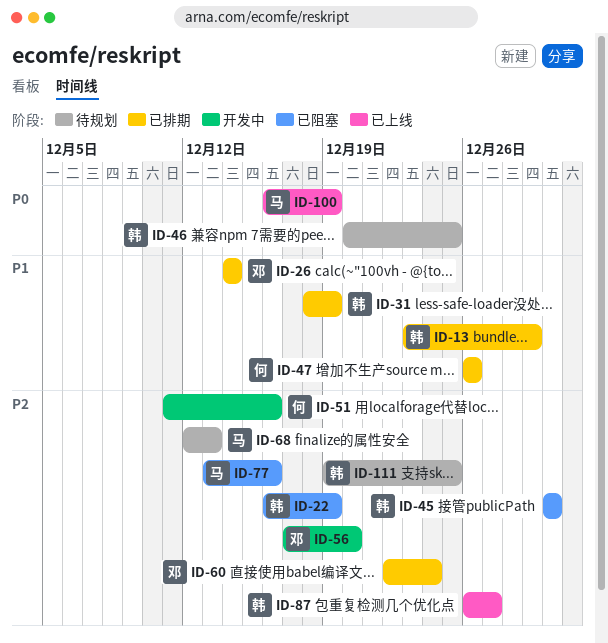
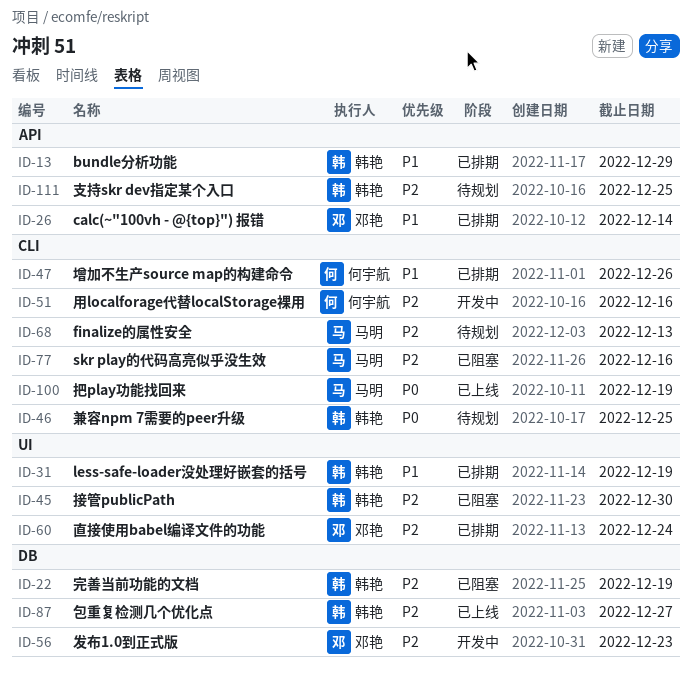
ID-56, due: Dec 20 -> Dec 23

